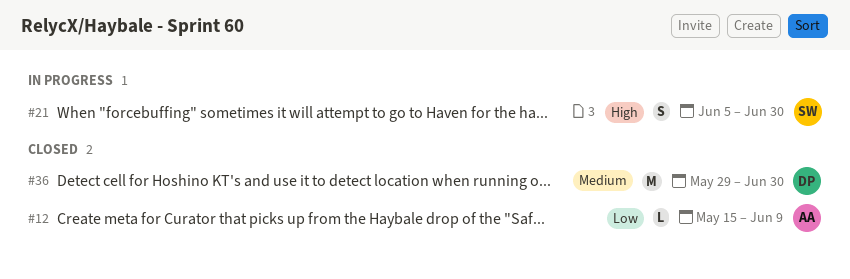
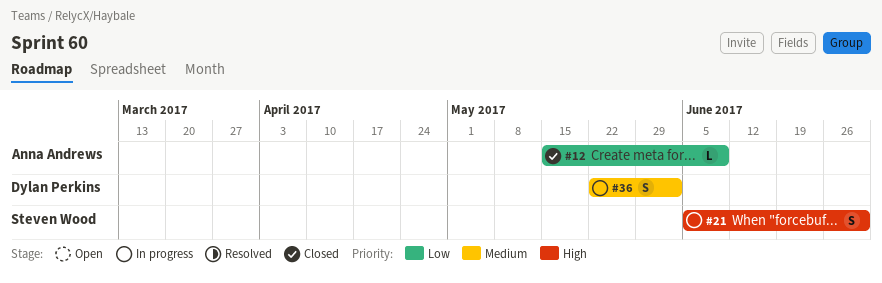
#36, status: Closed -> In progress
#36, estimate: M -> S
#36, start: May 29 -> May 22
#36, due: Jun 30 -> Jun 2

